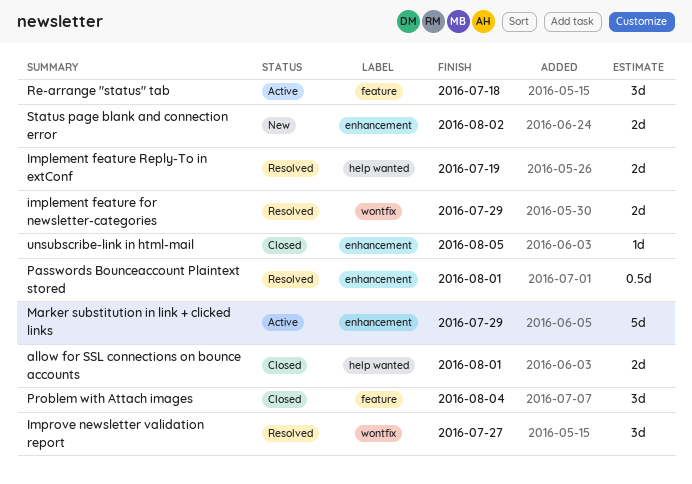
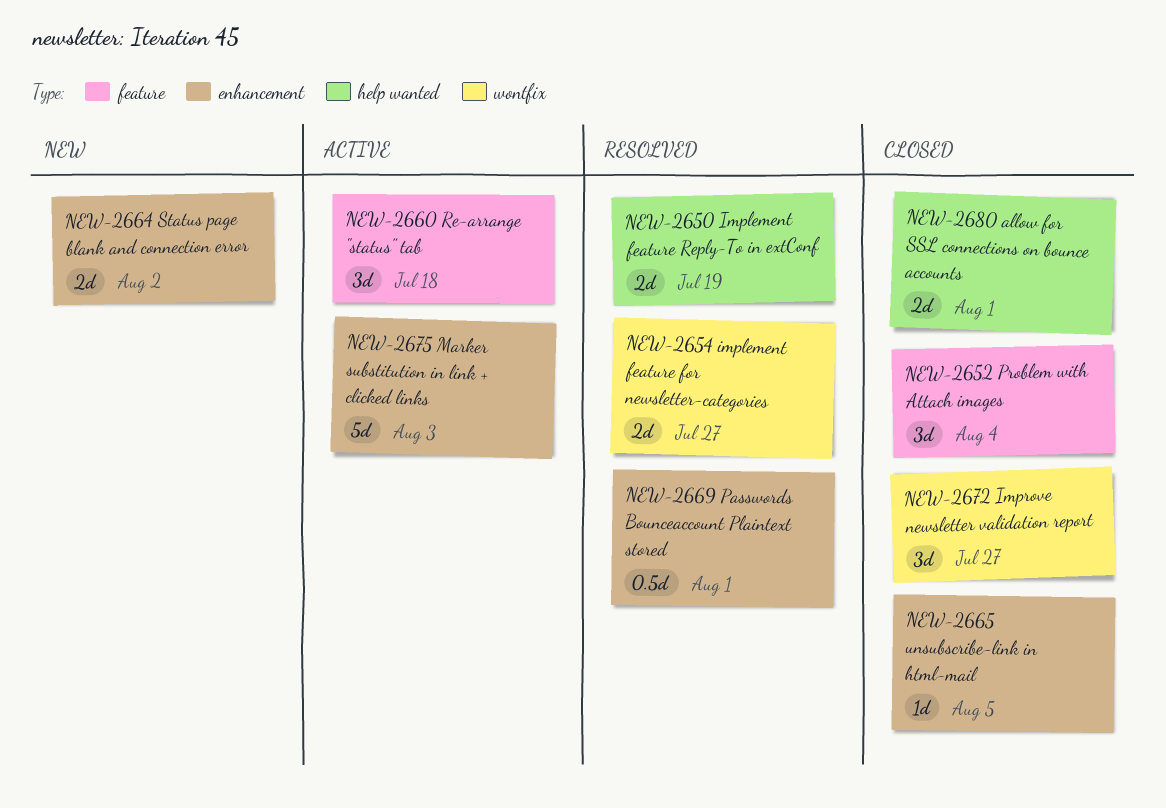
implement feature for newsletter-categories, due: Jul 29 -> Jul 27
Improve newsletter validation report, status: Resolved -> Closed
Marker substitution in link + clicked links, due: Jul 29 -> Aug 3

